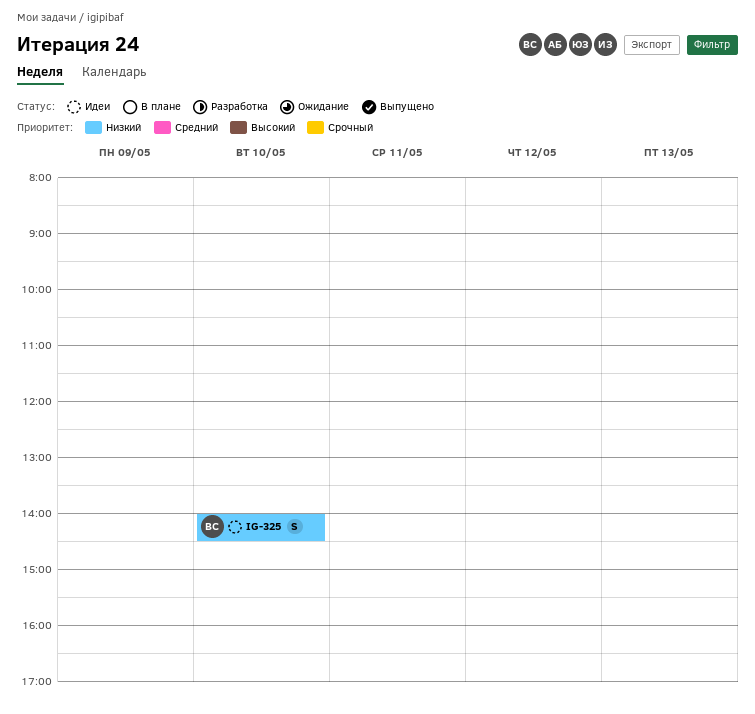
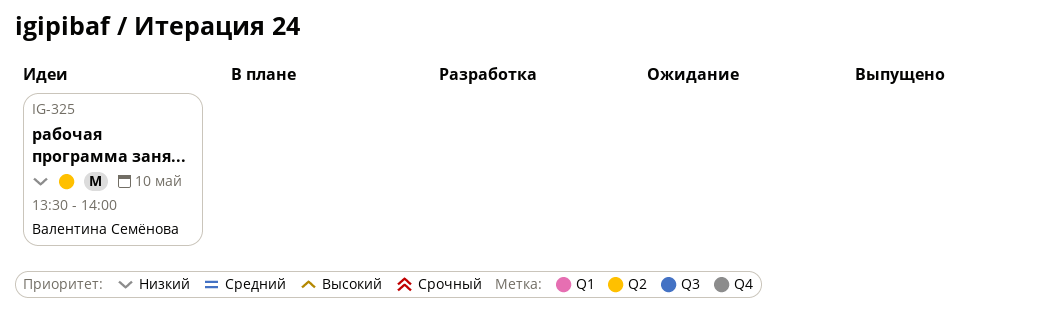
IG-325, estimate: S -> M
IG-325, begins: 14:00 -> 13:30
IG-325, ends: 14:30 -> 14:00

